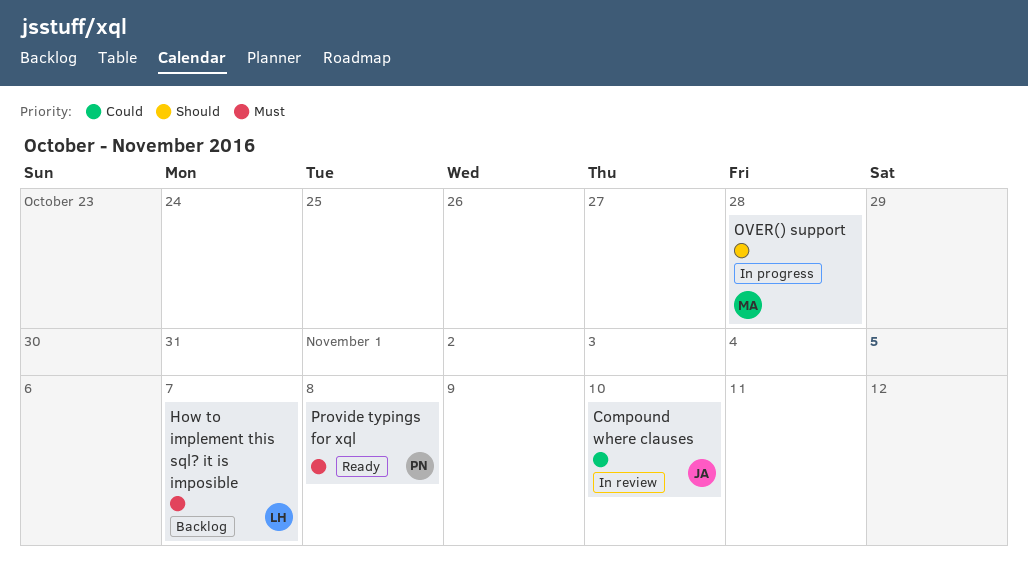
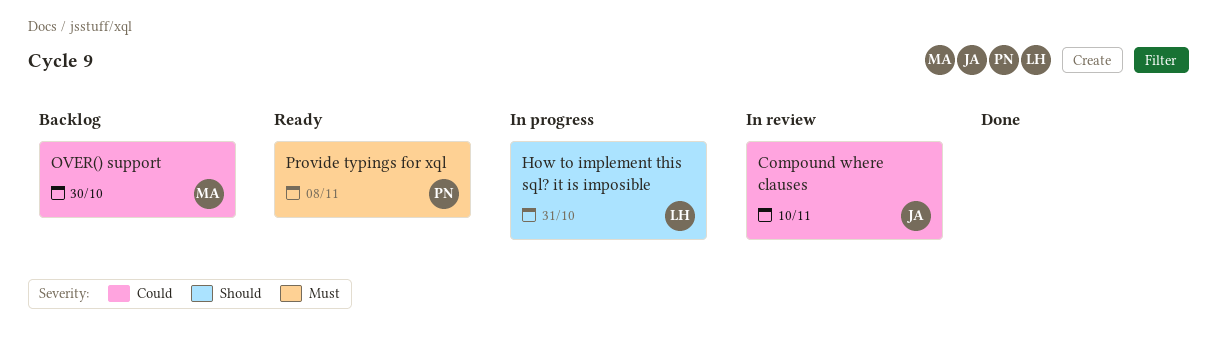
How to implement this sql? it is imposible, status: Backlog -> In progress
How to implement this sql? it is imposible, priority: Must -> Should
How to implement this sql? it is imposible, due: Nov 7 -> Oct 31
OVER() support, status: In progress -> Backlog
OVER() support, priority: Should -> Could
OVER() support, due: Oct 28 -> Oct 30

